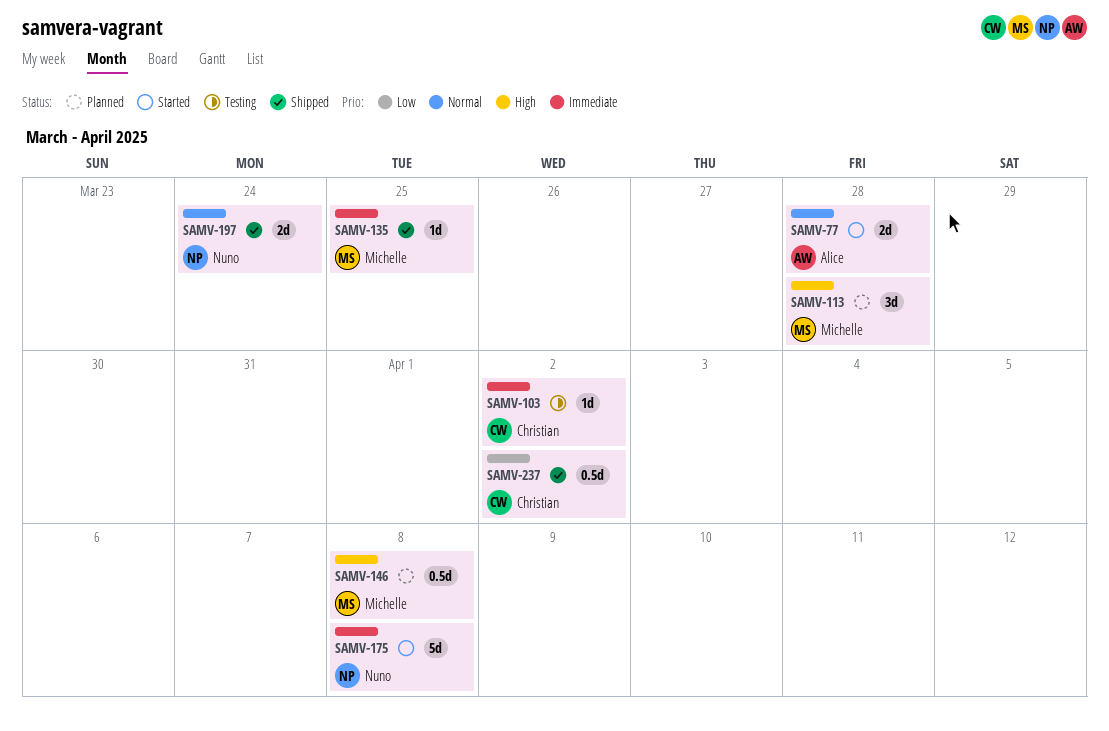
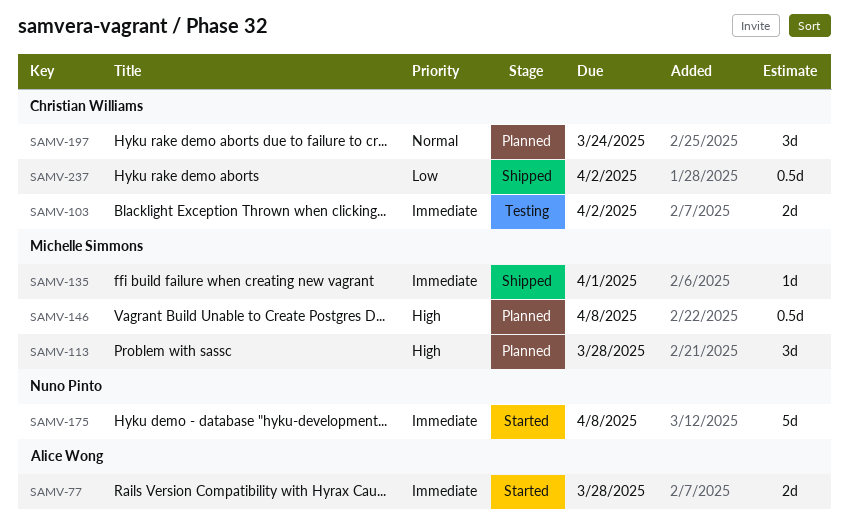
SAMV-77, priority: Normal -> Immediate
SAMV-103, estimate: 1d -> 2d
SAMV-135, due: Mar 25 -> Apr 1
SAMV-197, status: Shipped -> Planned
SAMV-197, owner: Nuno Pinto -> Christian Williams
SAMV-197, estimate: 2d -> 3d

